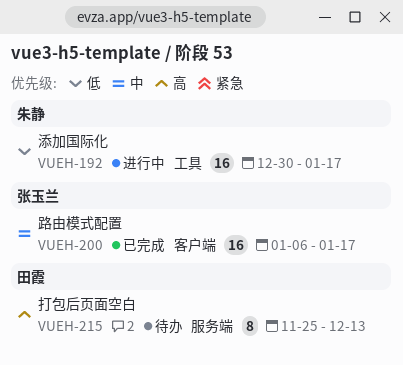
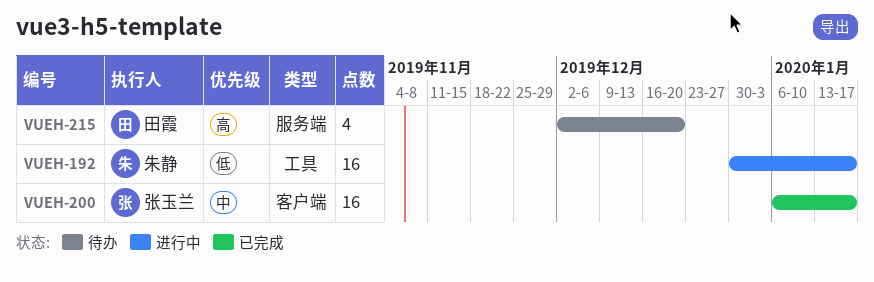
VUEH-215, estimate: 8 -> 4
VUEH-215, start: Nov 25 -> Dec 2
VUEH-215, due: Dec 13 -> Dec 20

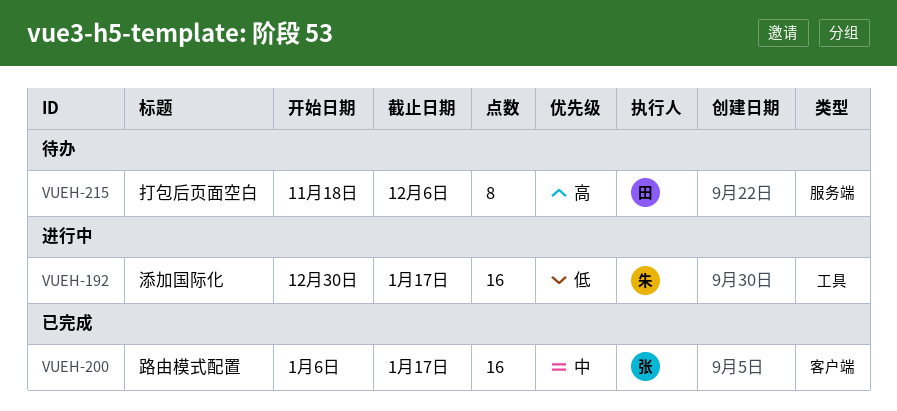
VUEH-215, estimate: 4 -> 8
VUEH-215, start: Dec 2 -> Nov 18
VUEH-215, due: Dec 20 -> Dec 6

